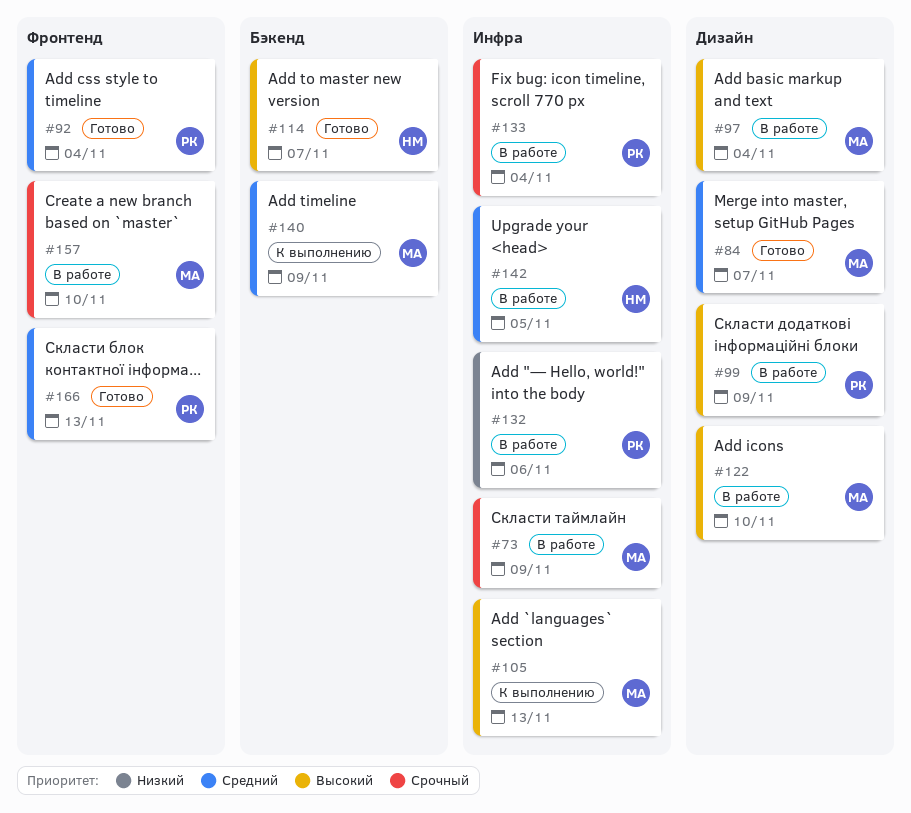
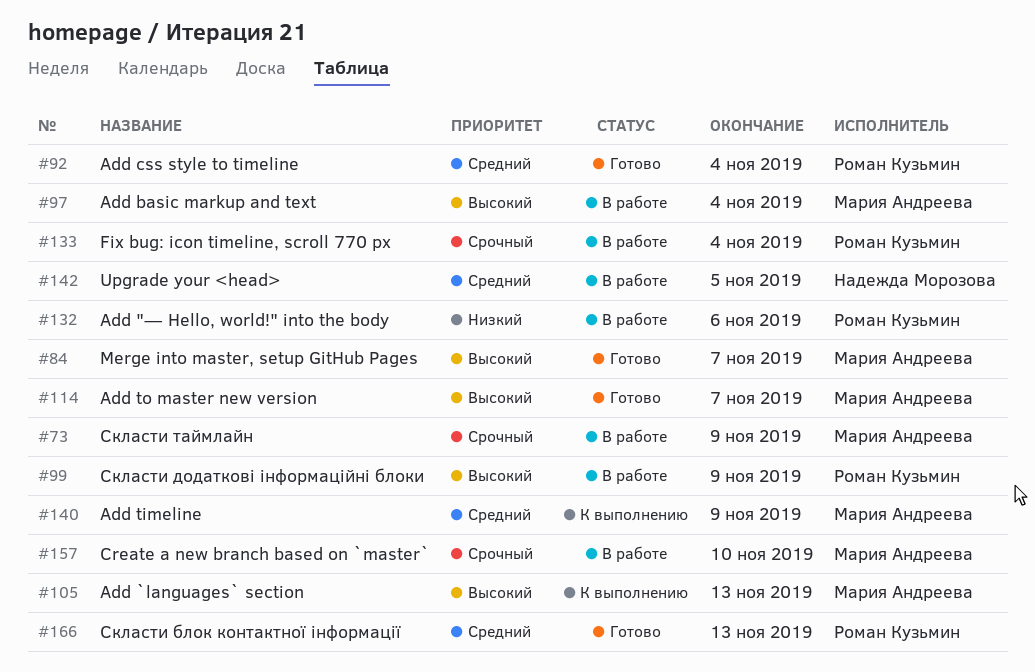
#84, priority: Средний -> Высокий
#114, owner: Надежда Морозова -> Мария Андреева
#122: present -> none

